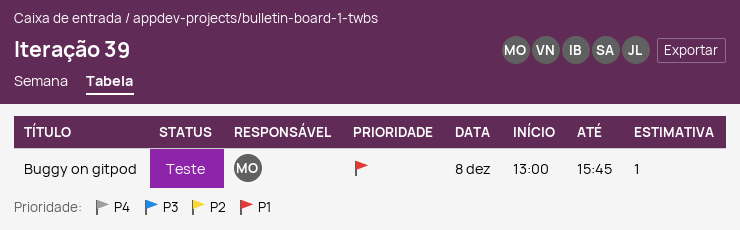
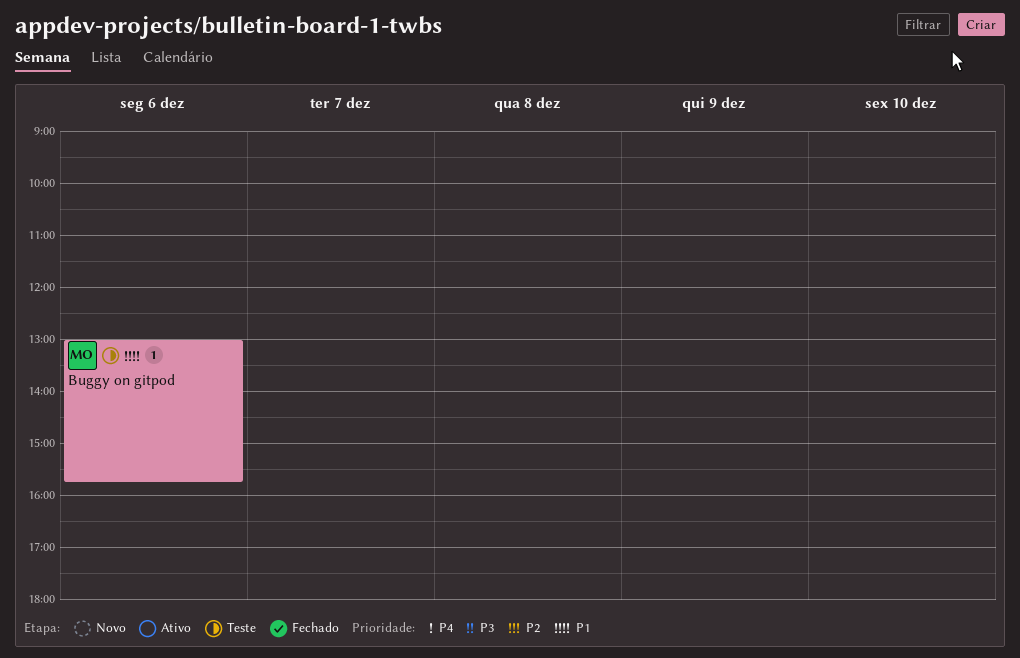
Buggy on gitpod, day: Dec 8 -> Dec 6

